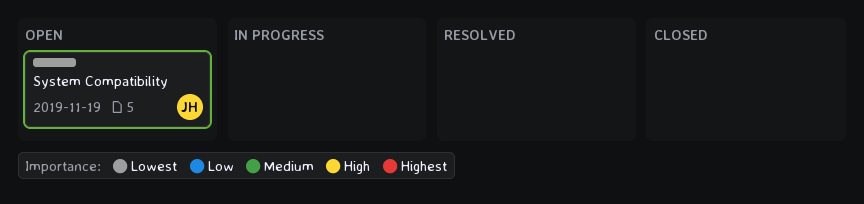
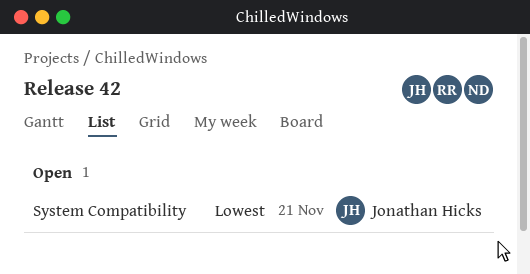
System Compatibility, due: Nov 19 -> Nov 21

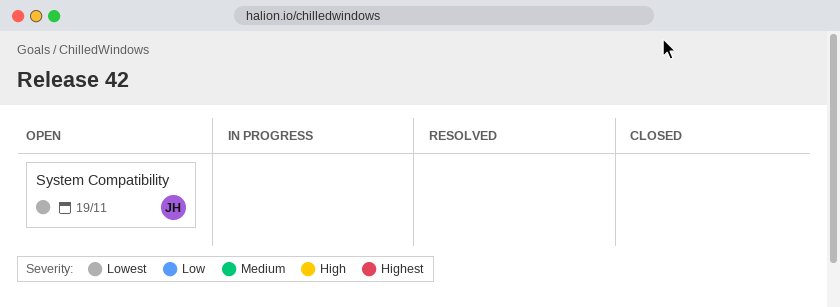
System Compatibility, due: Nov 21 -> Nov 19

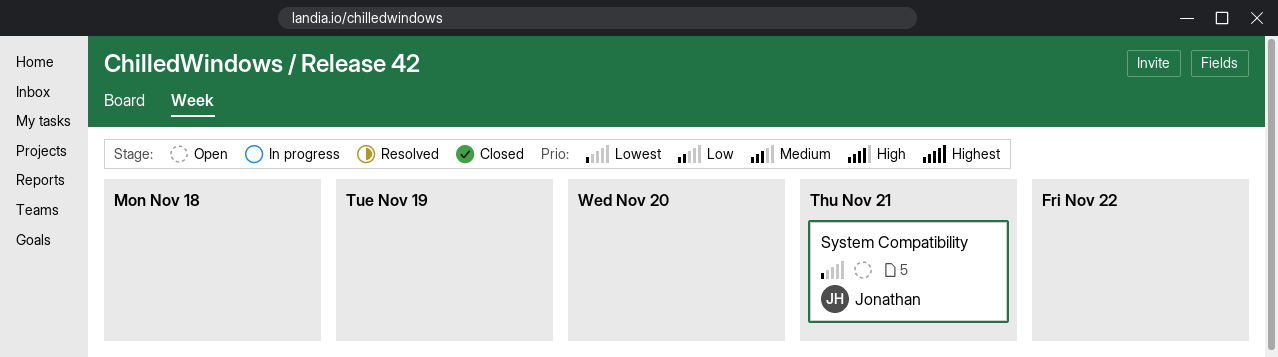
System Compatibility, due: Nov 19 -> Nov 21

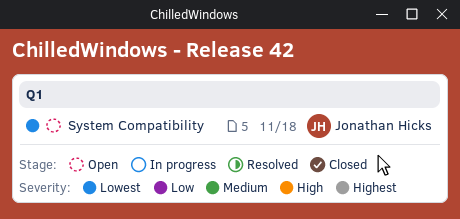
System Compatibility, due: Nov 21 -> Nov 18

